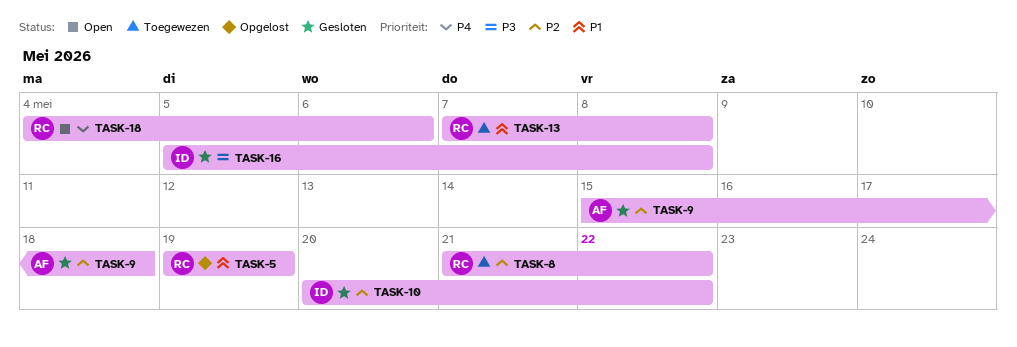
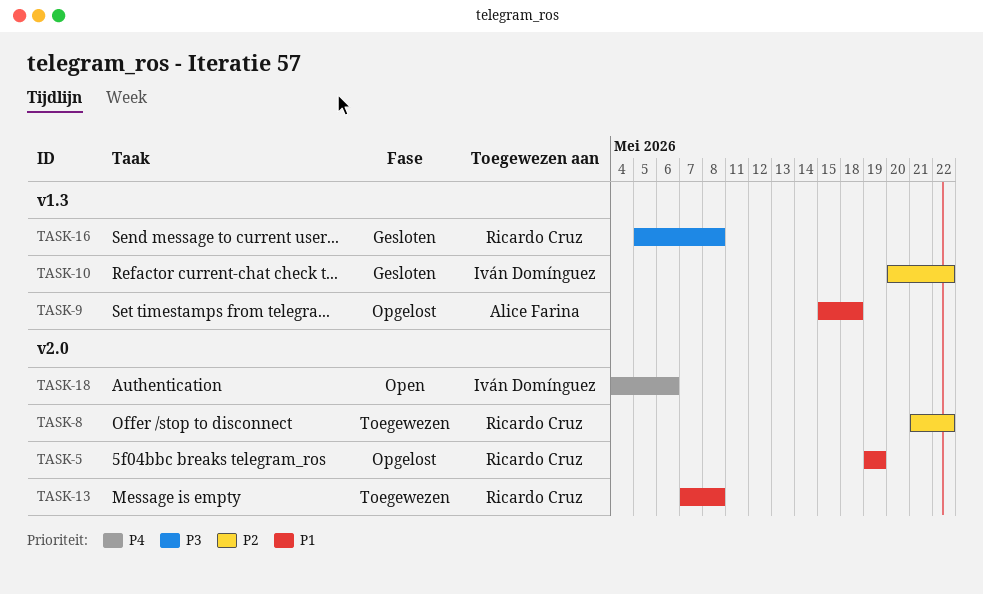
TASK-9, status: Gesloten -> Opgelost
TASK-9, priority: P2 -> P1
TASK-16, owner: Iván Domínguez -> Ricardo Cruz
TASK-18, owner: Ricardo Cruz -> Iván Domínguez

